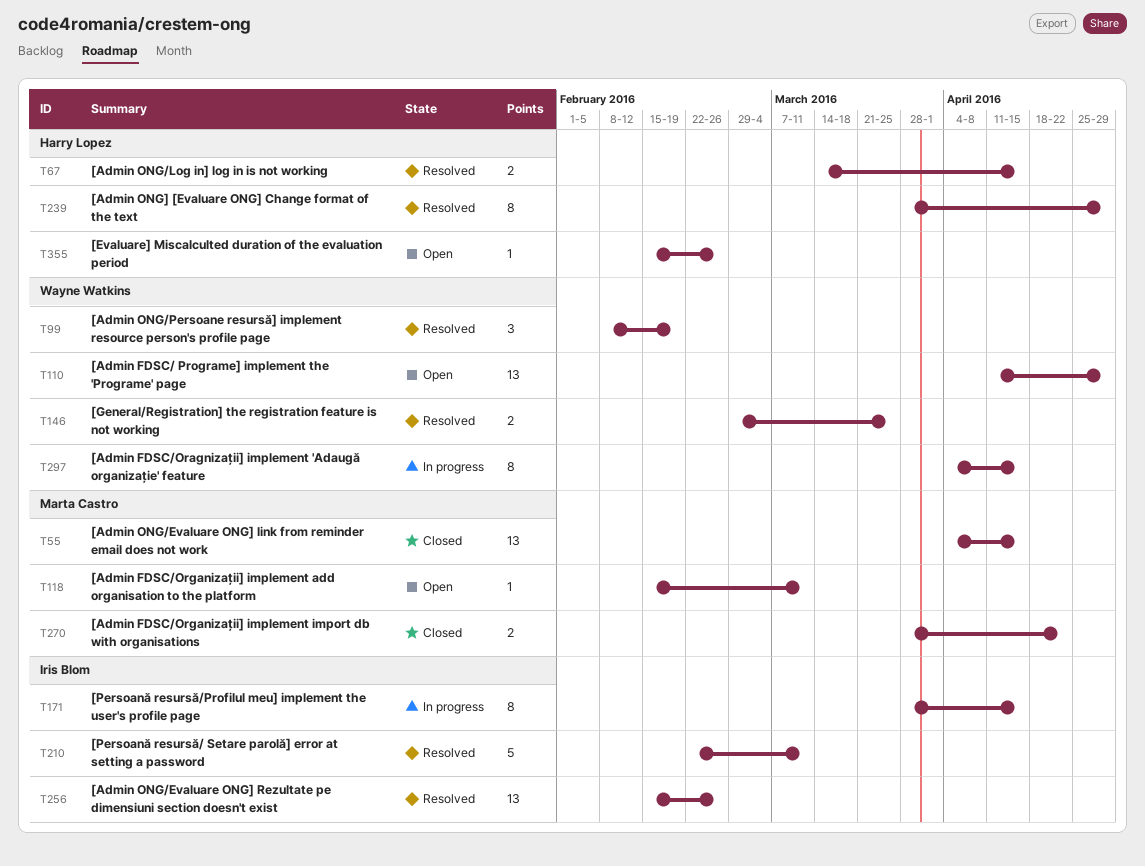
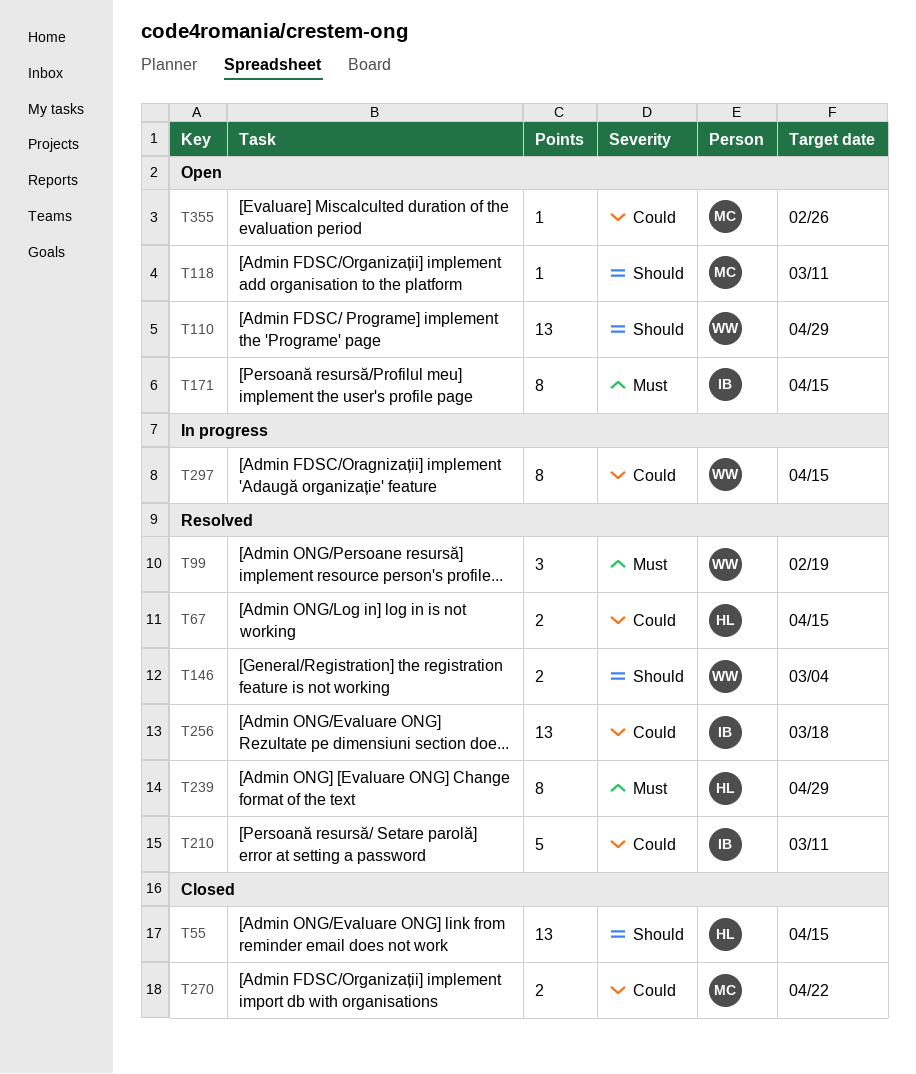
T55, owner: Marta Castro -> Harry Lopez
T146, due: Mar 25 -> Mar 4
T171, status: In progress -> Open
T256, due: Feb 26 -> Mar 18
T355, owner: Harry Lopez -> Marta Castro

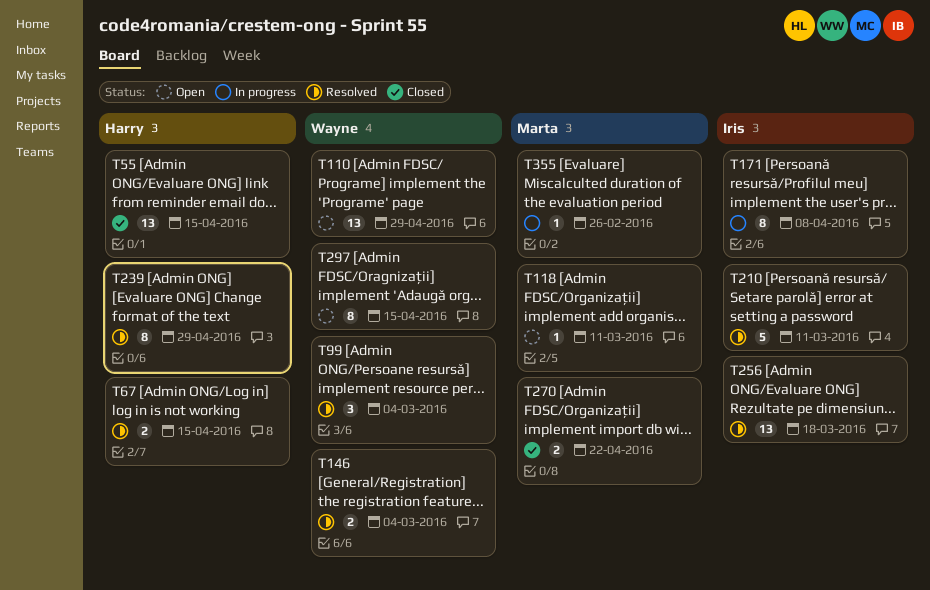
T99, due: Feb 19 -> Mar 4
T171, status: Open -> In progress
T171, due: Apr 15 -> Apr 8
T297, status: In progress -> Open
T355, status: Open -> In progress

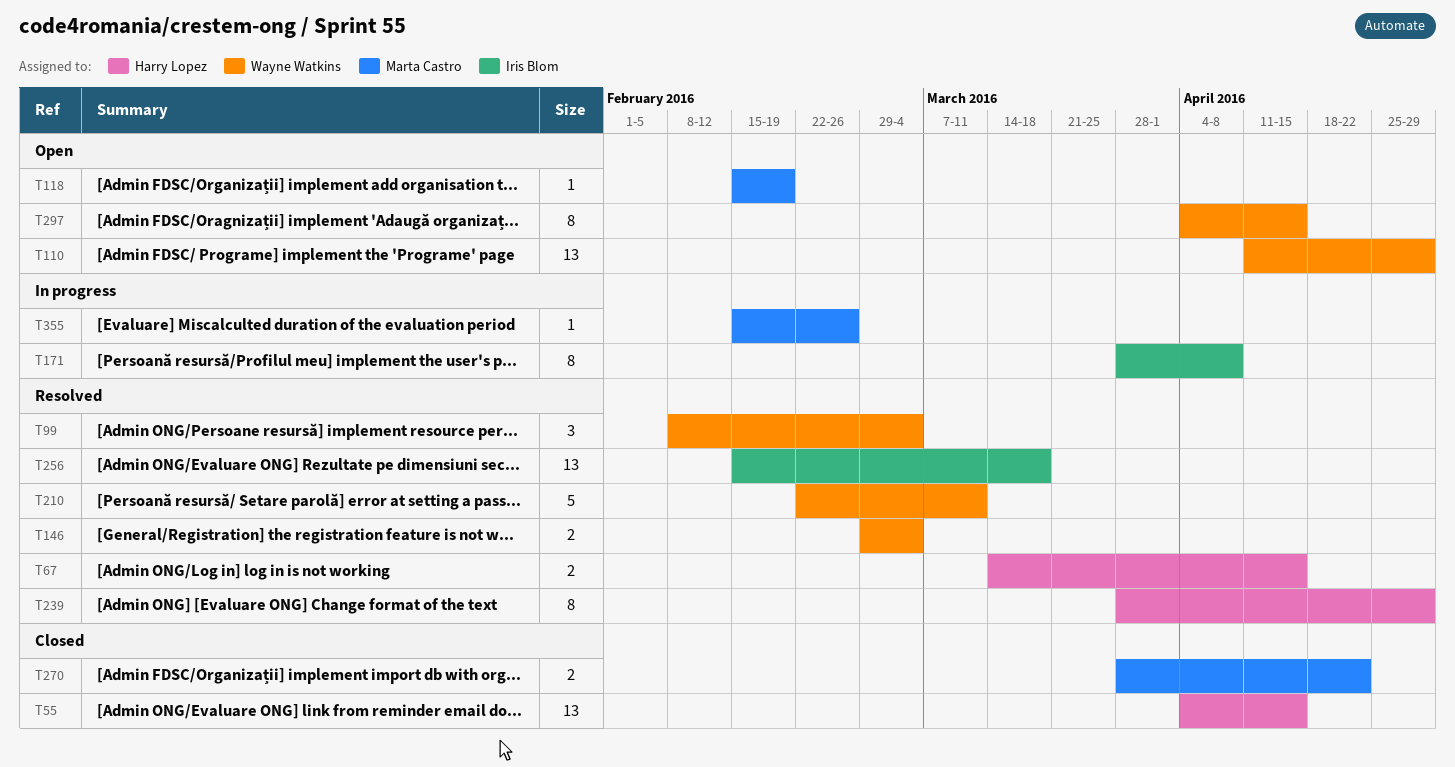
T118, due: Mar 11 -> Feb 19
T210, owner: Iris Blom -> Wayne Watkins

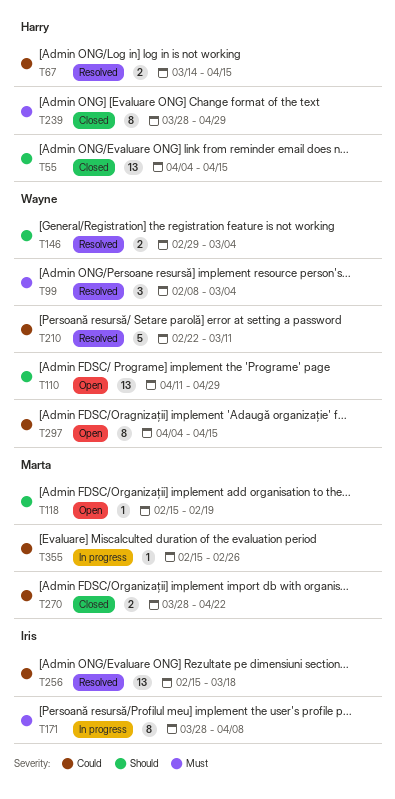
T239, status: Resolved -> Closed

